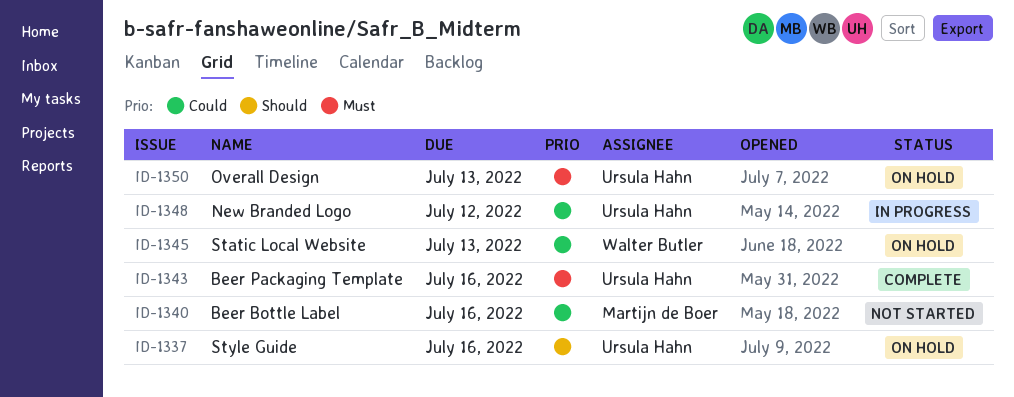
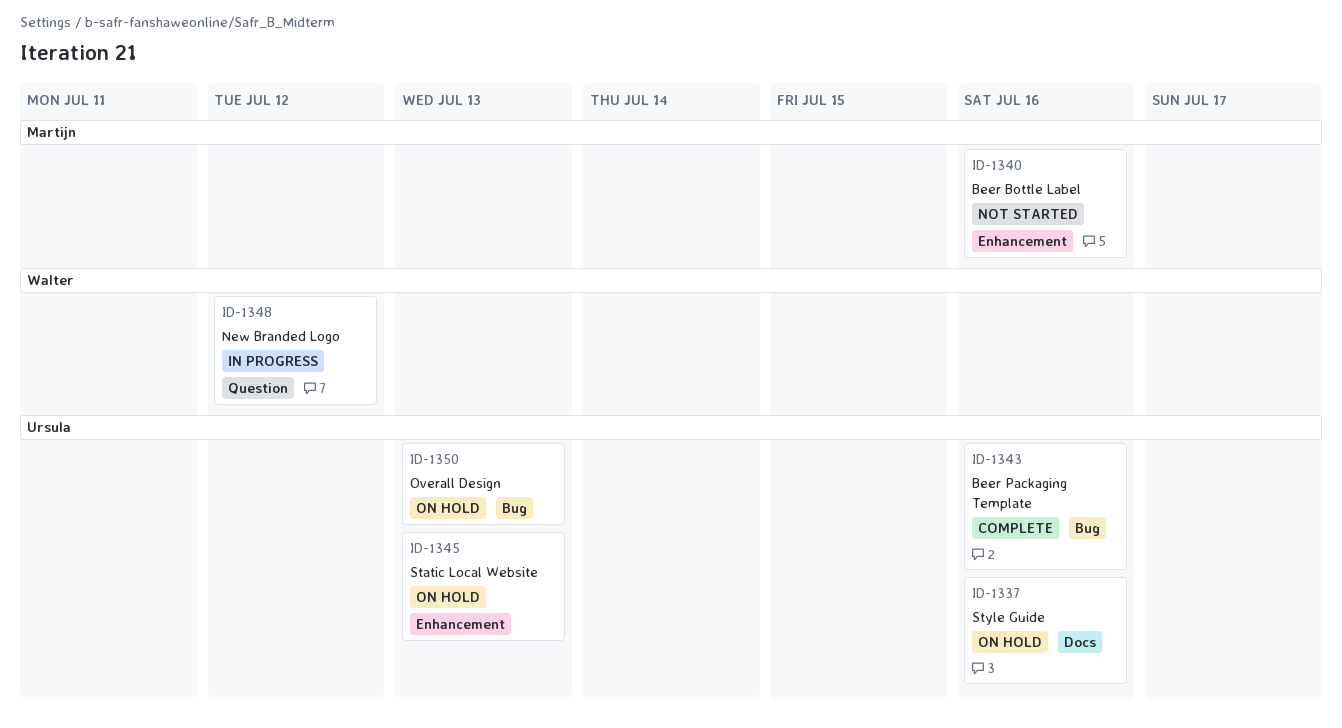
ID-1345, owner: Walter Butler -> Ursula Hahn
ID-1348, owner: Ursula Hahn -> Walter Butler

